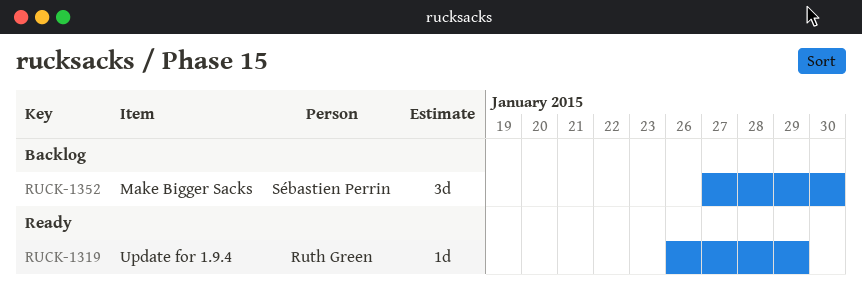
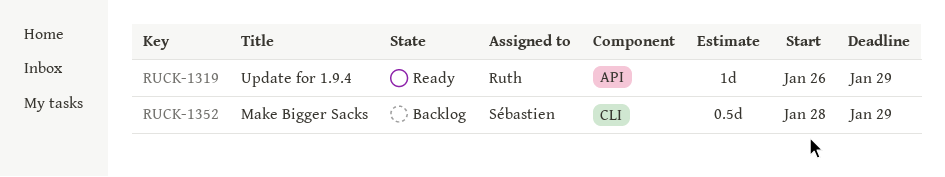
RUCK-1352, estimate: 3d -> 0.5d
RUCK-1352, start: Jan 27 -> Jan 28
RUCK-1352, due: Jan 30 -> Jan 29

